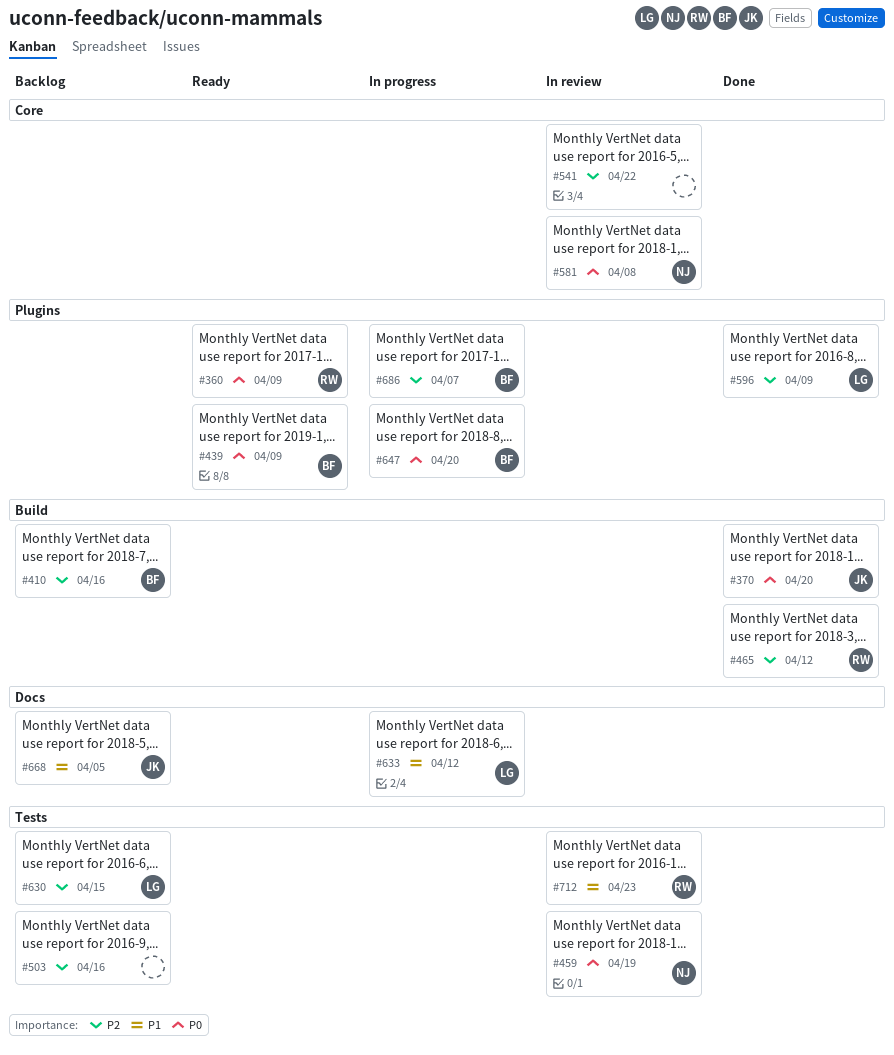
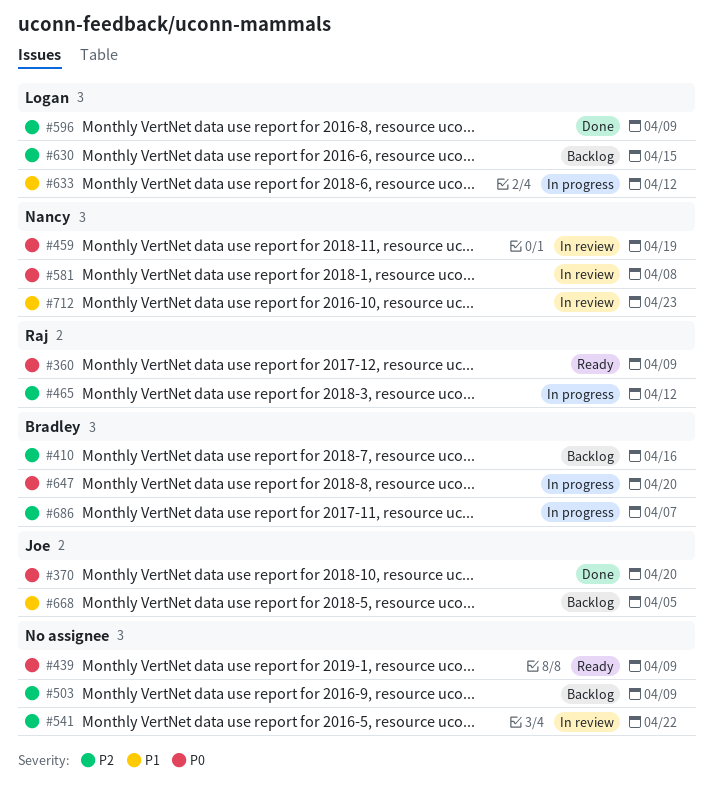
#439, owner: Bradley -> none
#465, status: Done -> In progress
#503, due: Apr 16 -> Apr 9
#712, owner: Raj -> Nancy

